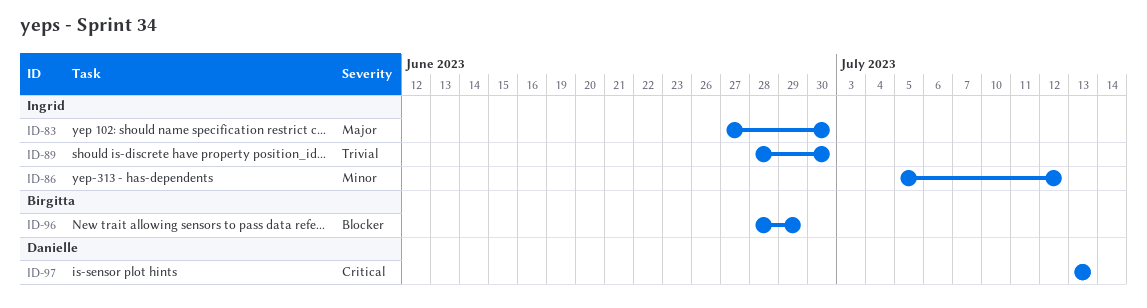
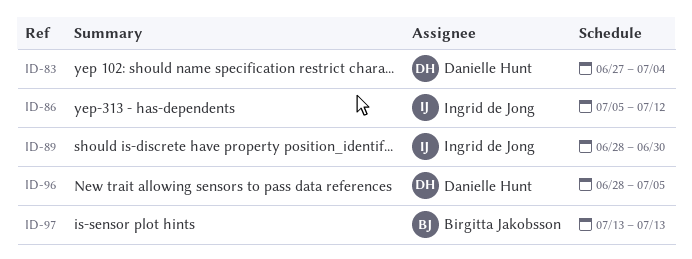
ID-83, owner: Ingrid de Jong -> Danielle Hunt
ID-83, due: Jun 30 -> Jul 4
ID-96, owner: Birgitta Jakobsson -> Danielle Hunt
ID-96, due: Jun 29 -> Jul 5
ID-97, owner: Danielle Hunt -> Birgitta Jakobsson

